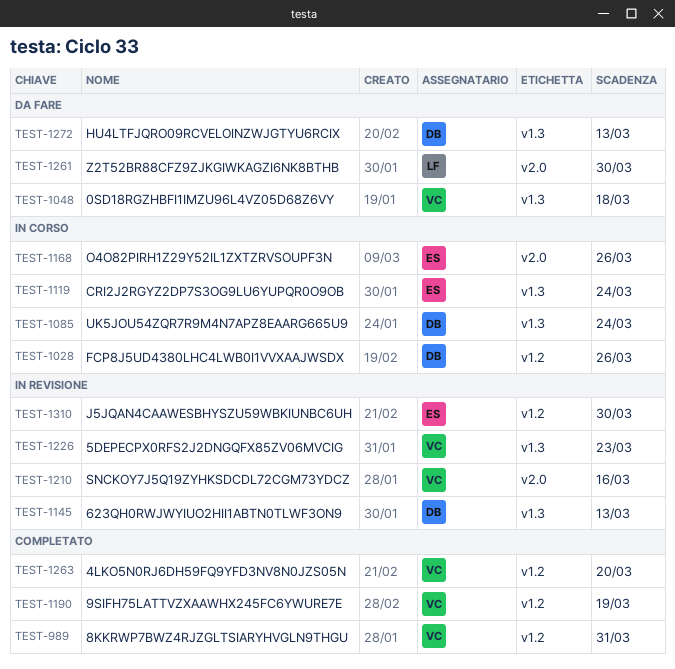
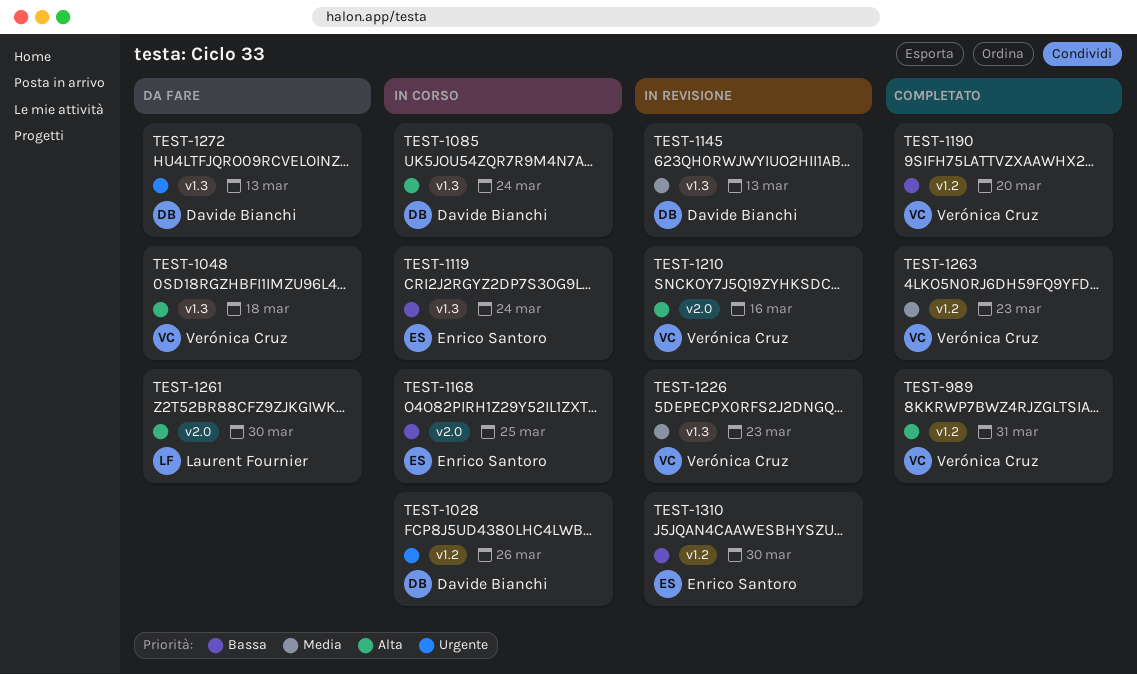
TEST-1168, due: Mar 26 -> Mar 25
TEST-1190, due: Mar 19 -> Mar 20
TEST-1263, due: Mar 20 -> Mar 23

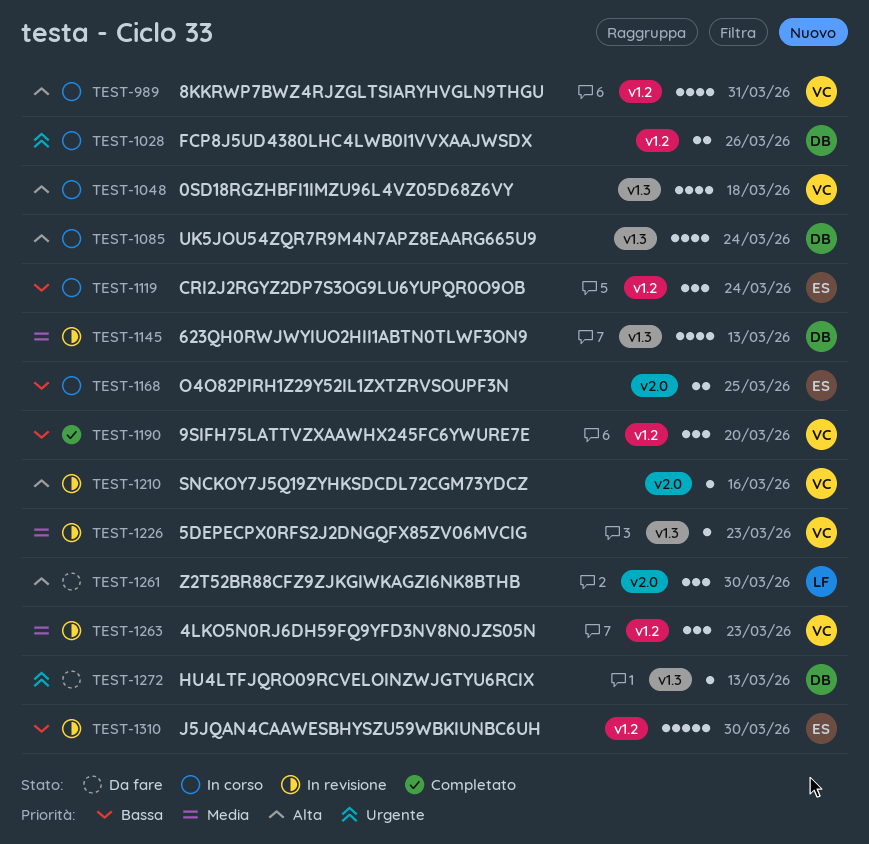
TEST-989, status: Completato -> In corso
TEST-1048, status: Da fare -> In corso
TEST-1119, label: v1.3 -> v1.2
TEST-1263, status: Completato -> In revisione

